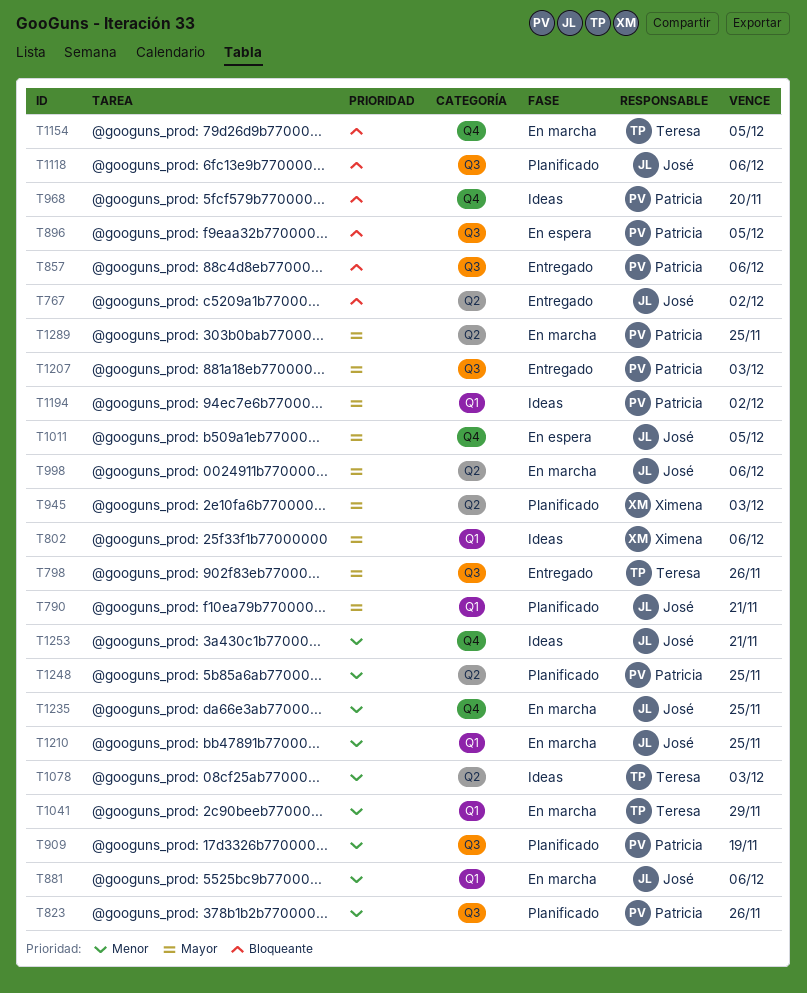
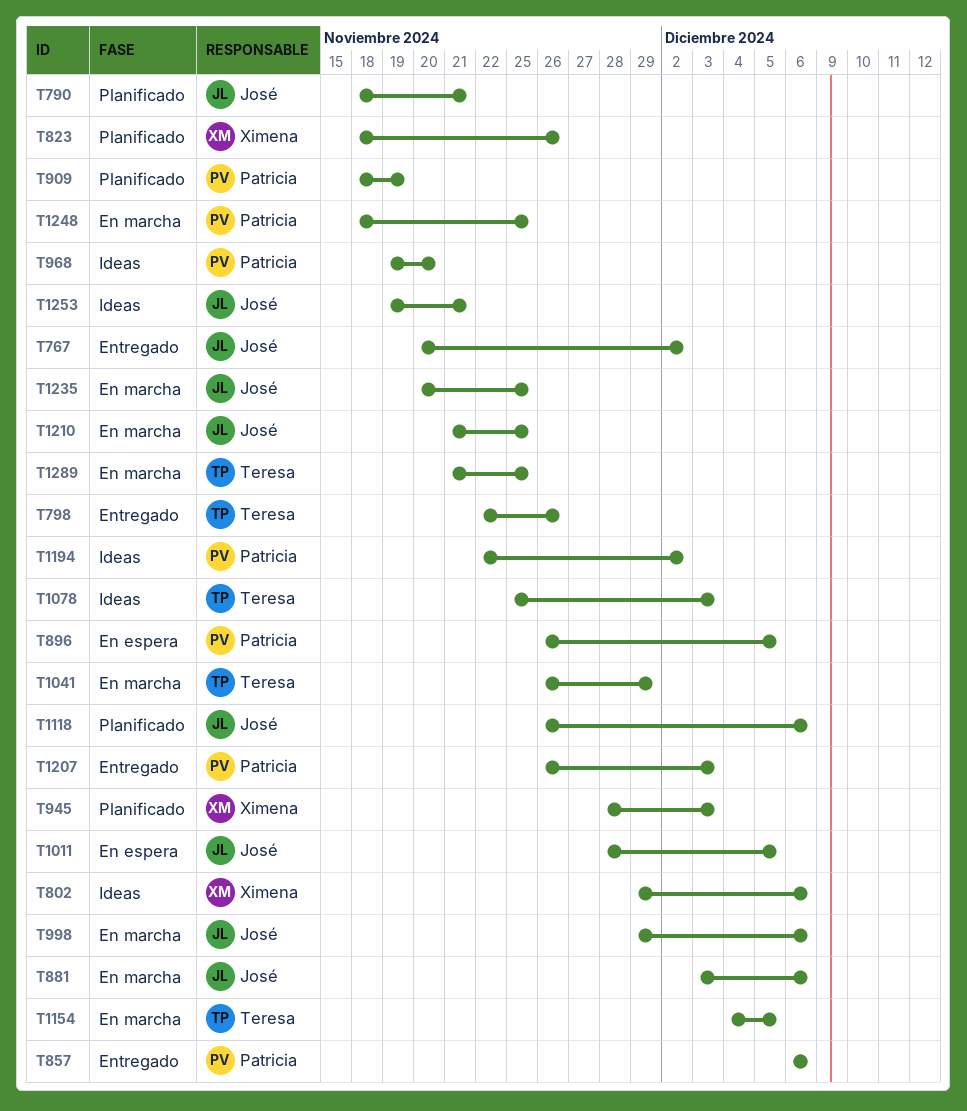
T823, owner: Patricia -> Ximena
T1248, status: Planificado -> En marcha
T1289, owner: Patricia -> Teresa

